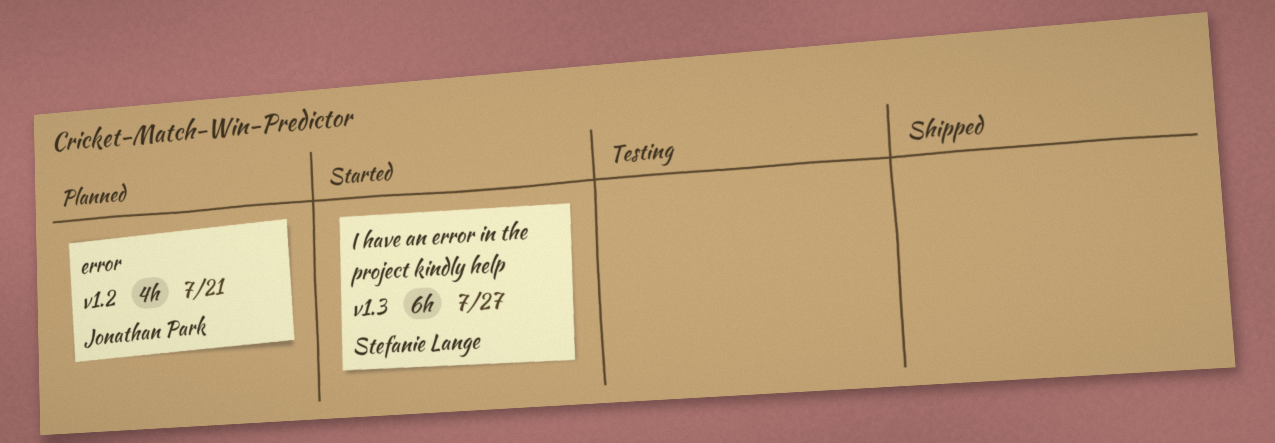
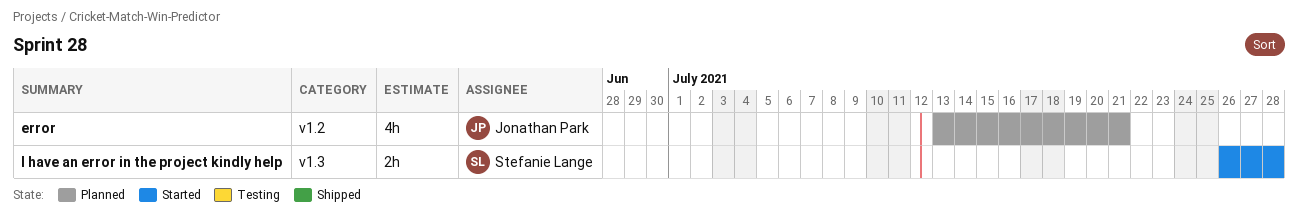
I have an error in the project kindly help, estimate: 6h -> 2h
I have an error in the project kindly help, due: Jul 27 -> Jul 28

